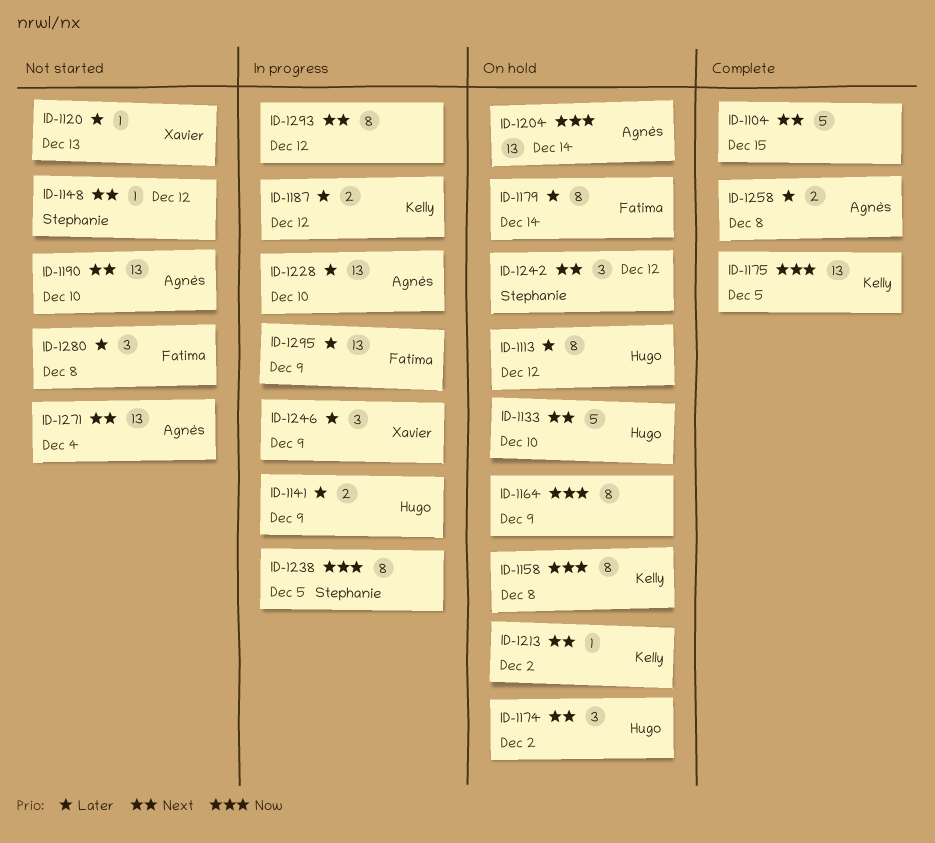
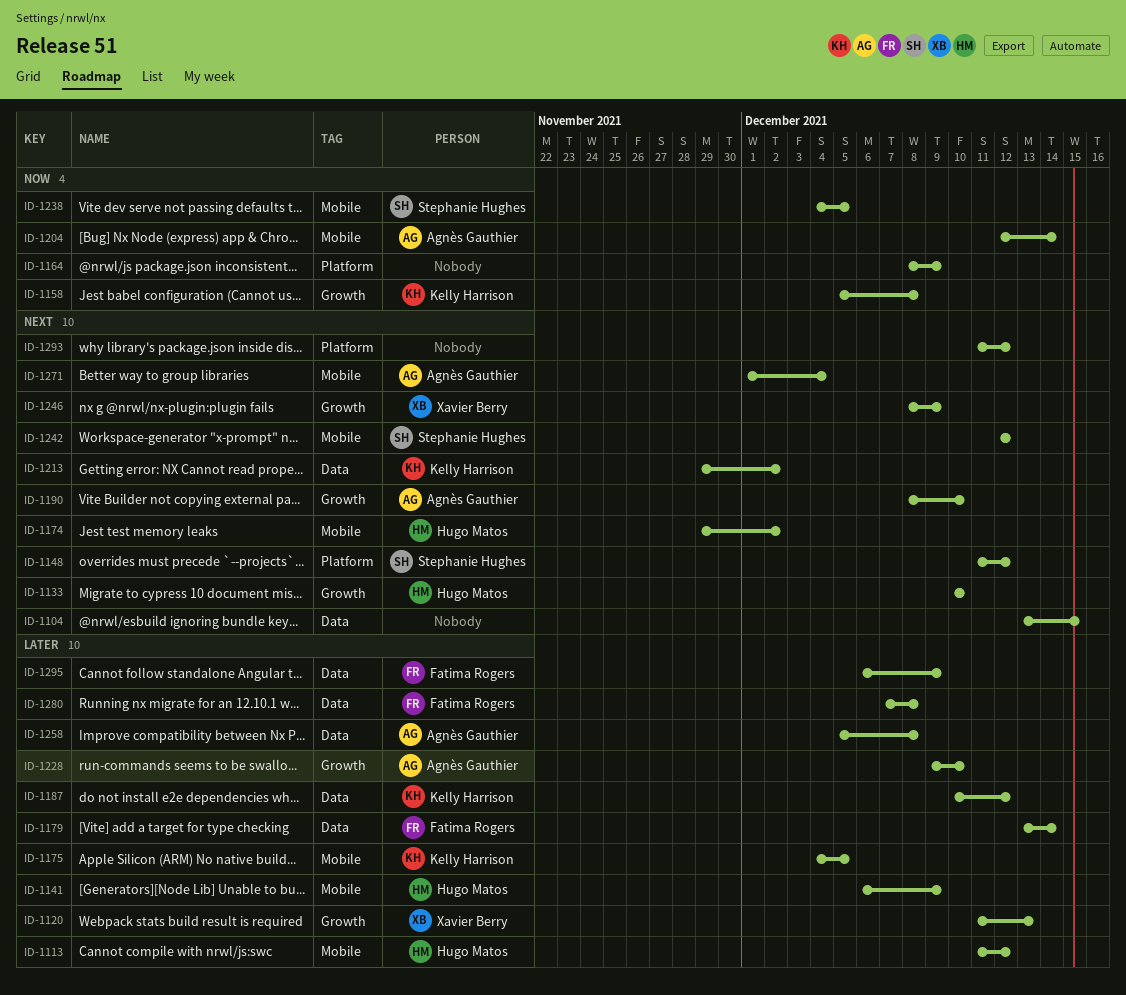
ID-1175, priority: Now -> Later
ID-1246, priority: Later -> Next

